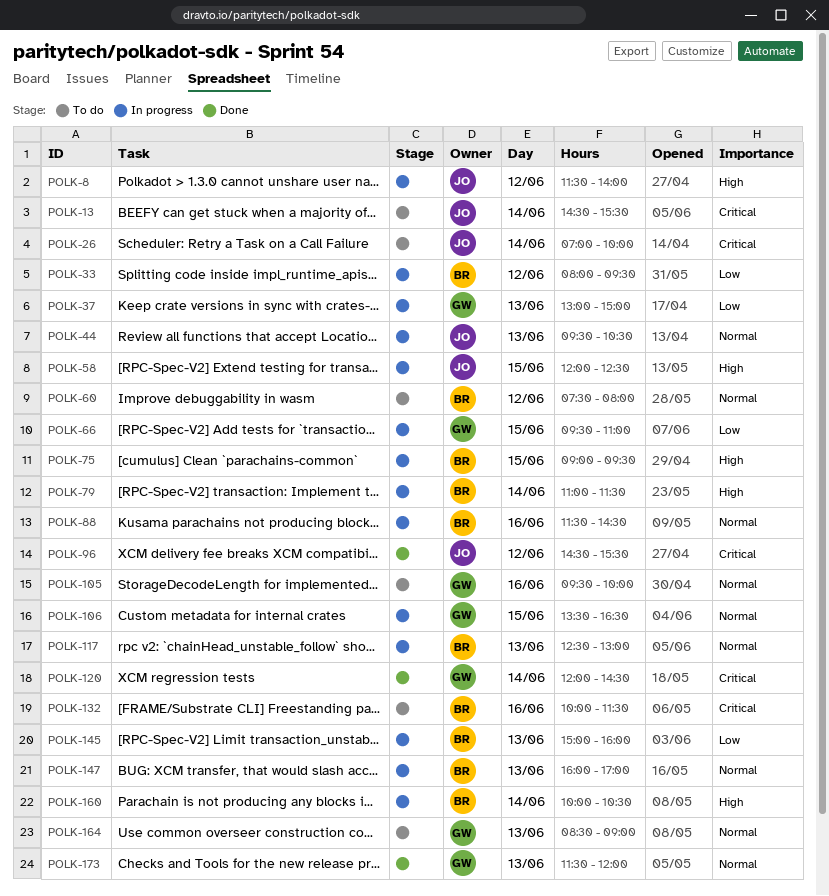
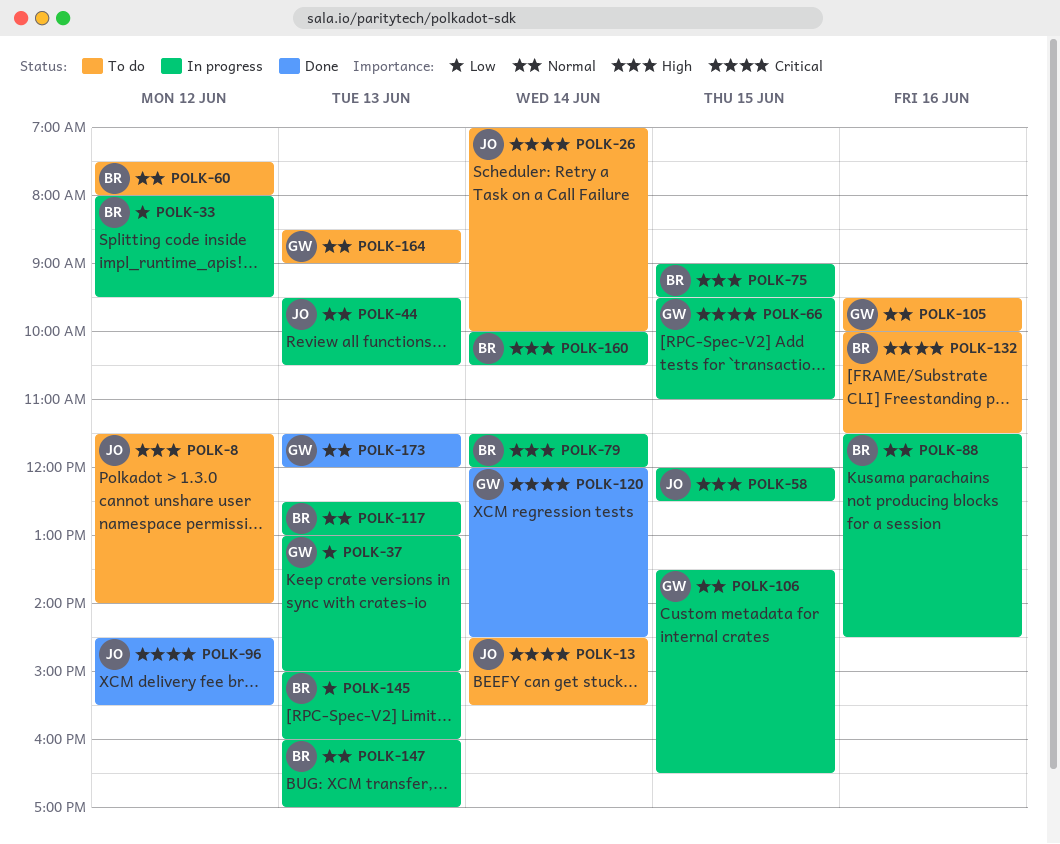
POLK-8, status: In progress -> To do
POLK-66, priority: Low -> Critical
POLK-79, begins: 11:00 -> 11:30
POLK-79, ends: 11:30 -> 12:00

